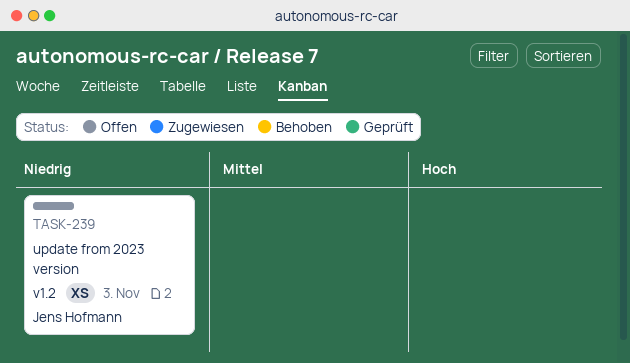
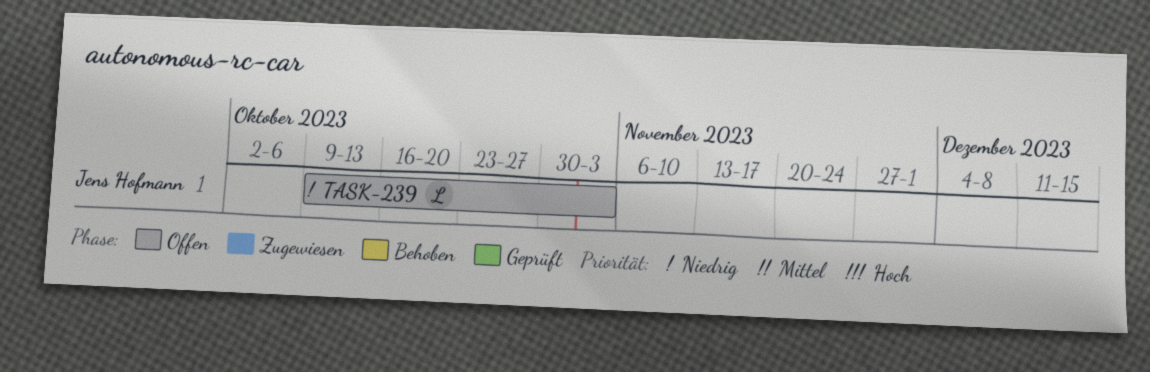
TASK-239, estimate: XS -> L

